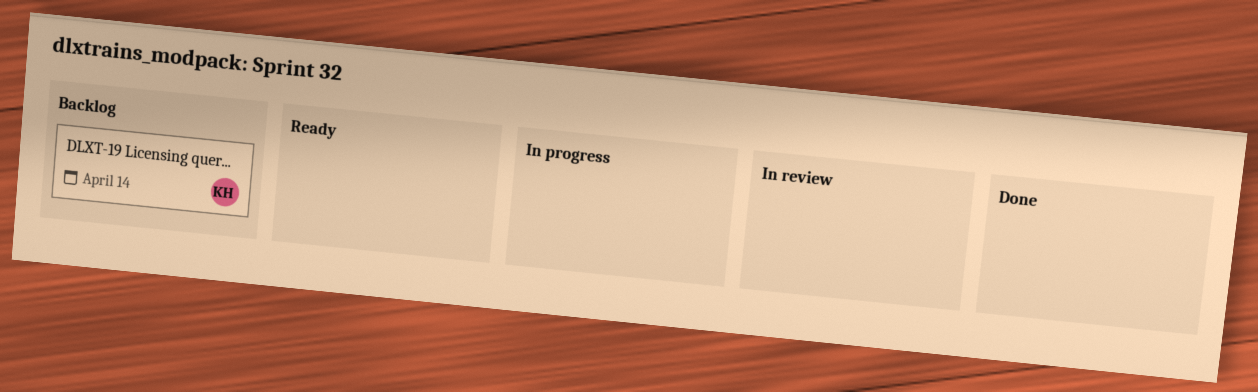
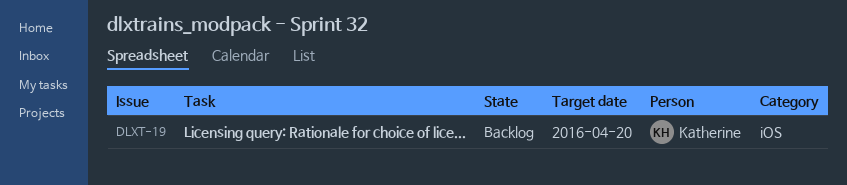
DLXT-19, due: Apr 14 -> Apr 20

